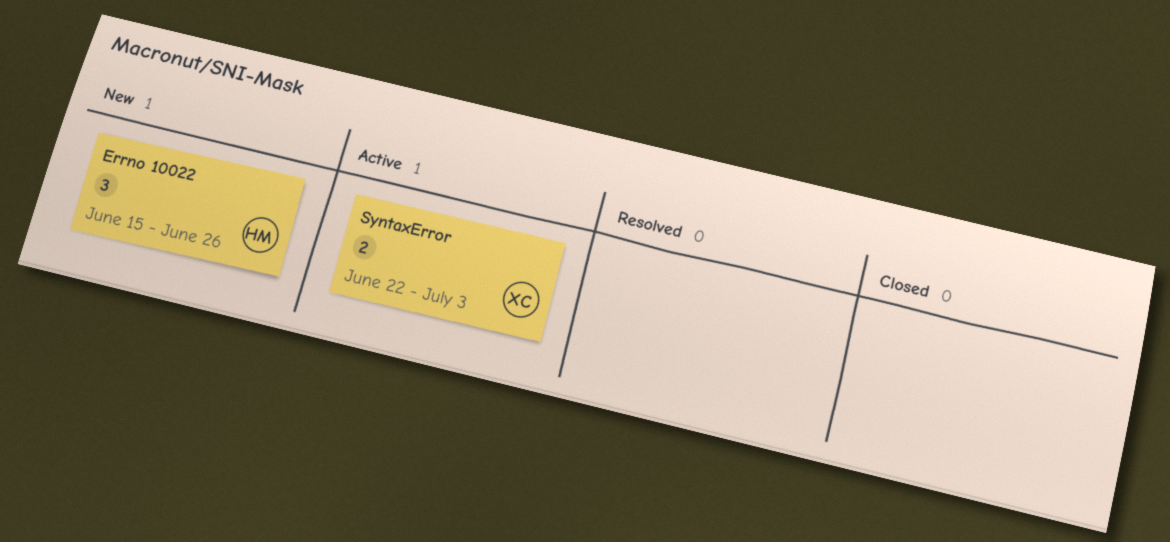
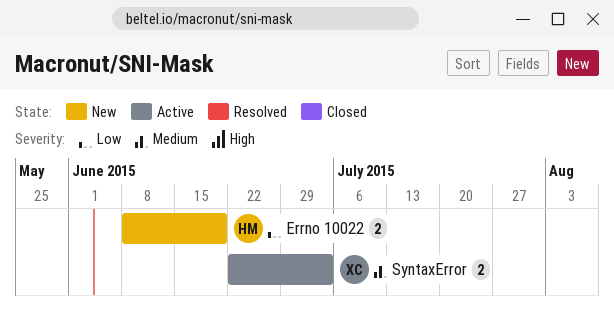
Errno 10022, estimate: 3 -> 2
Errno 10022, start: Jun 15 -> Jun 8
Errno 10022, due: Jun 26 -> Jun 19

